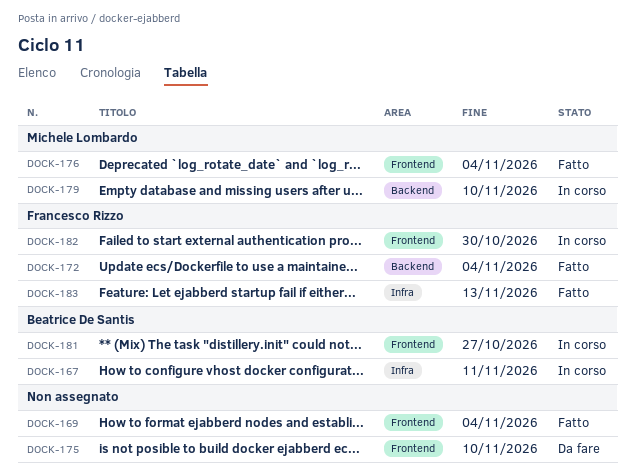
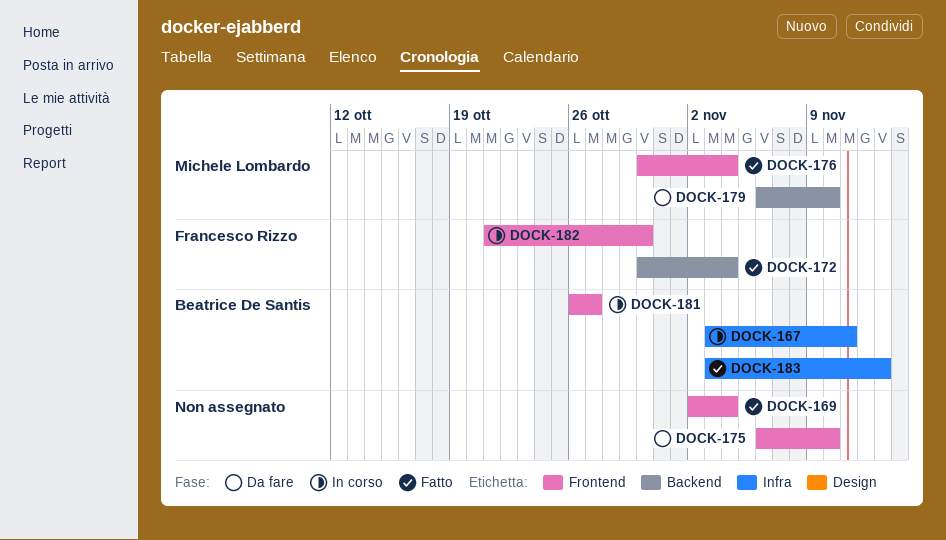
DOCK-179, status: In corso -> Da fare
DOCK-183, owner: Francesco Rizzo -> Beatrice De Santis

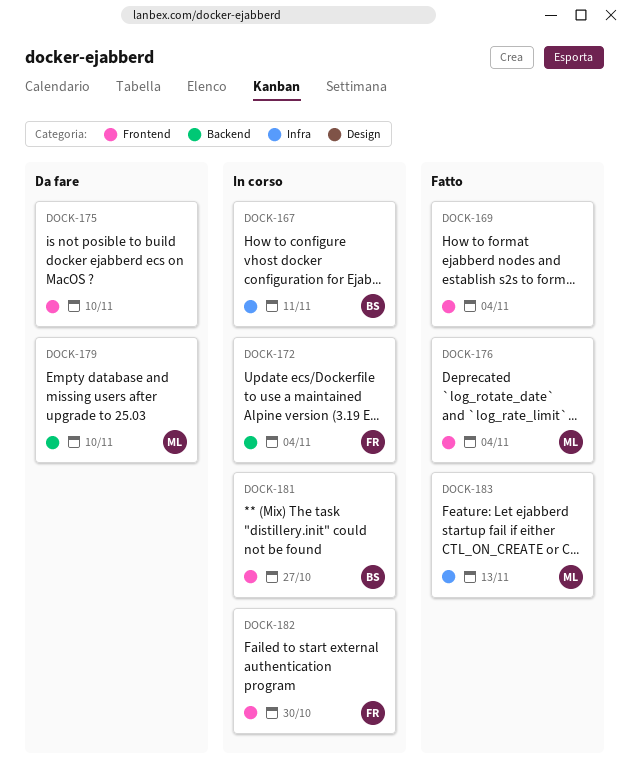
DOCK-172, status: Fatto -> In corso
DOCK-183, owner: Beatrice De Santis -> Michele Lombardo

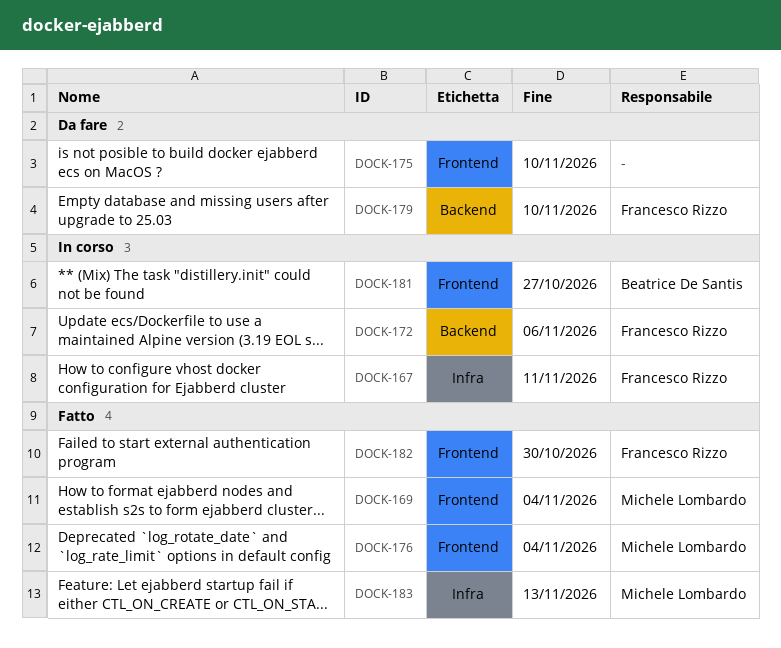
DOCK-167, owner: Beatrice De Santis -> Francesco Rizzo
DOCK-169, owner: none -> Michele Lombardo
DOCK-172, due: Nov 4 -> Nov 6
DOCK-179, owner: Michele Lombardo -> Francesco Rizzo
DOCK-182, status: In corso -> Fatto

